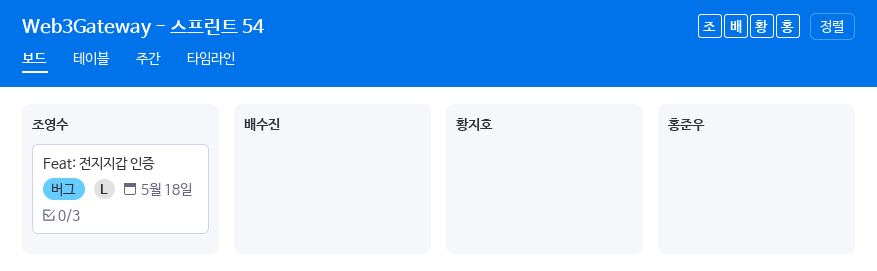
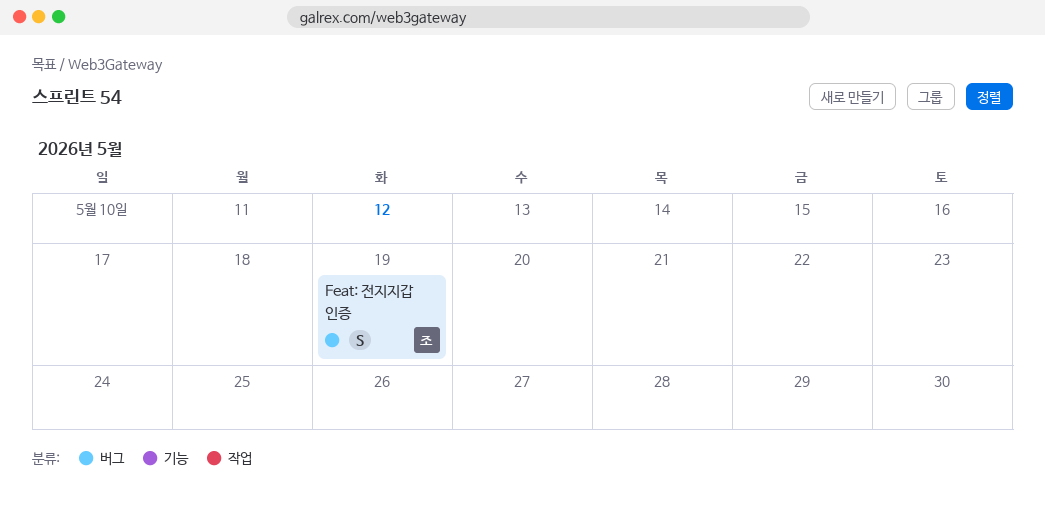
Feat: 전지지갑 인증, estimate: L -> S
Feat: 전지지갑 인증, due: May 18 -> May 19

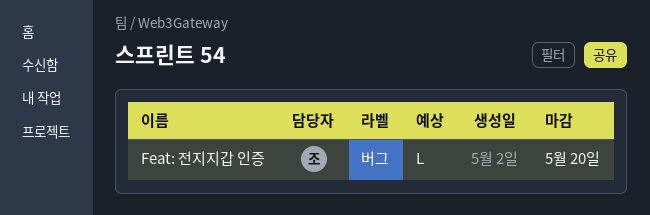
Feat: 전지지갑 인증, estimate: S -> L
Feat: 전지지갑 인증, due: May 19 -> May 20

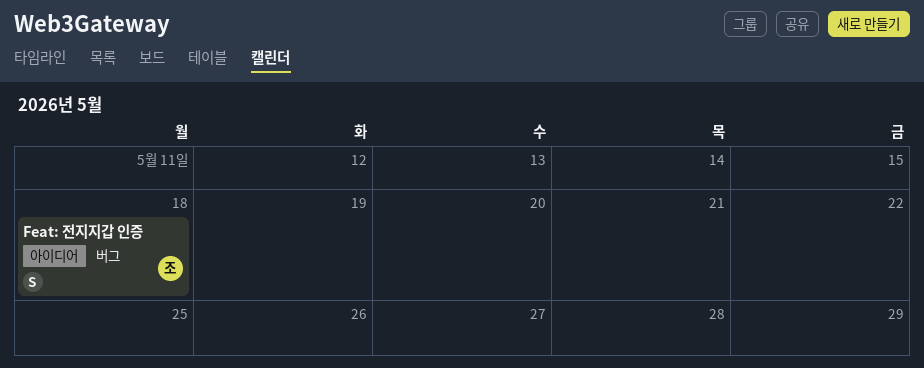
Feat: 전지지갑 인증, estimate: L -> S
Feat: 전지지갑 인증, due: May 20 -> May 18

